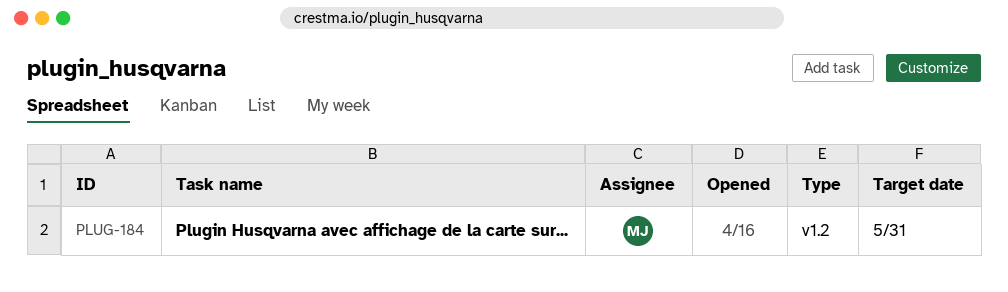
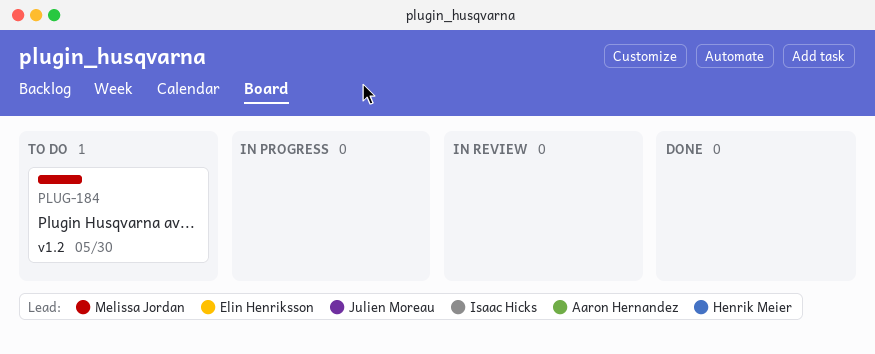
PLUG-184, due: May 31 -> May 30

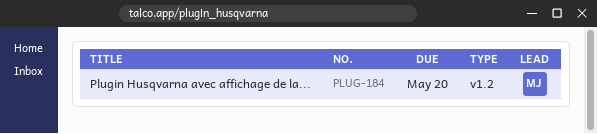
PLUG-184, due: May 30 -> May 20

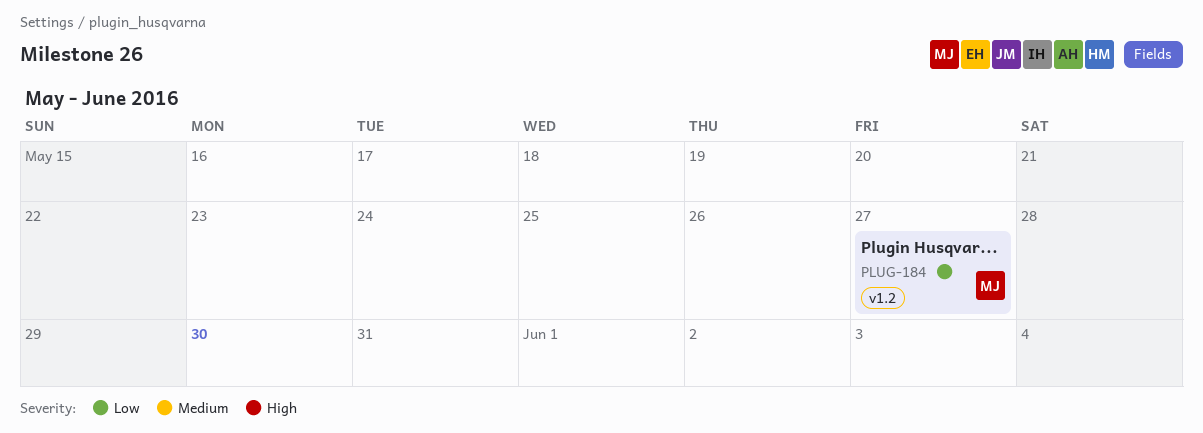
PLUG-184, due: May 20 -> May 27

